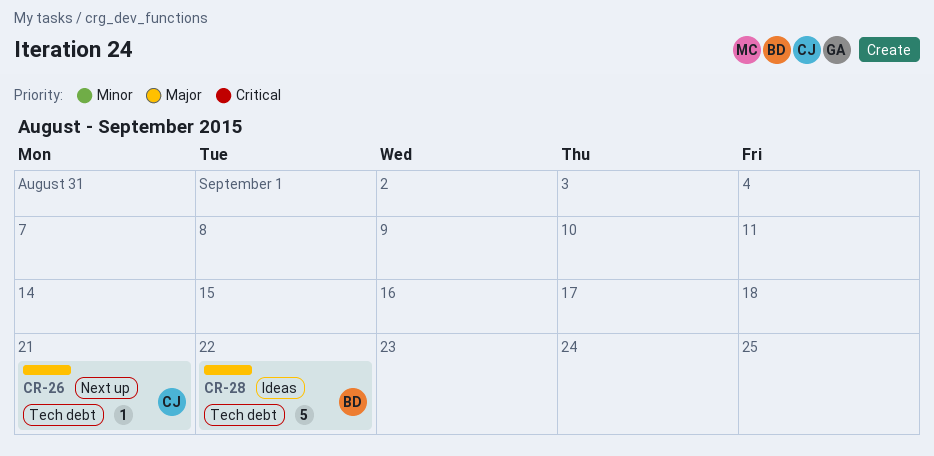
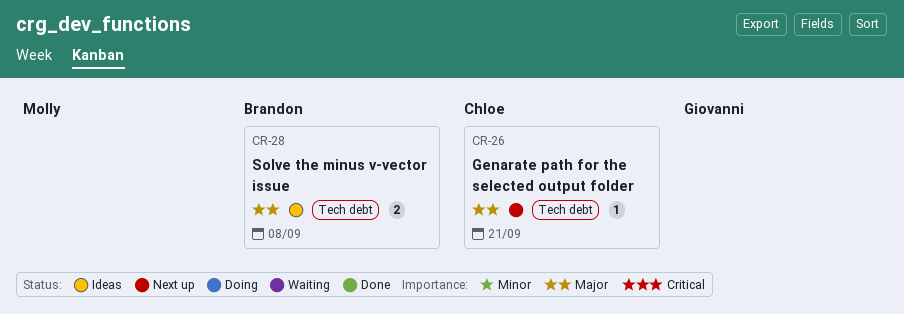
CR-28, estimate: 5 -> 2
CR-28, due: Sep 22 -> Sep 8

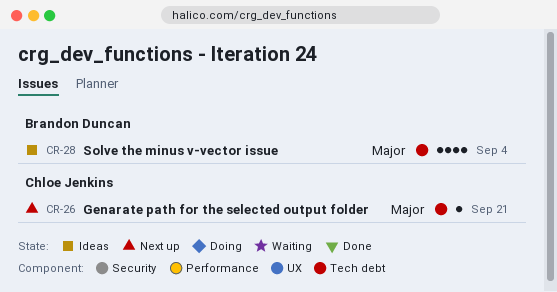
CR-28, estimate: 2 -> 4
CR-28, due: Sep 8 -> Sep 4

